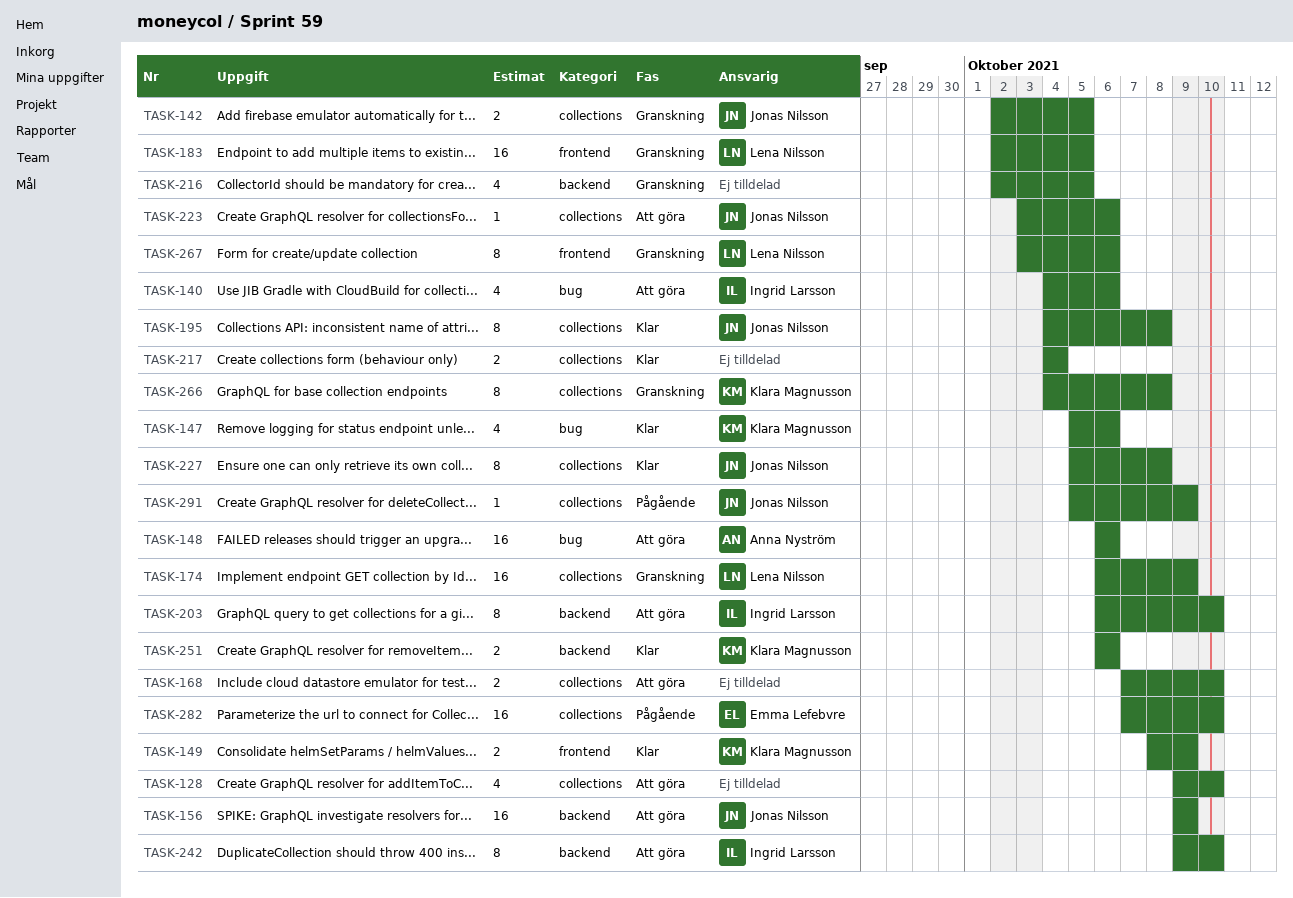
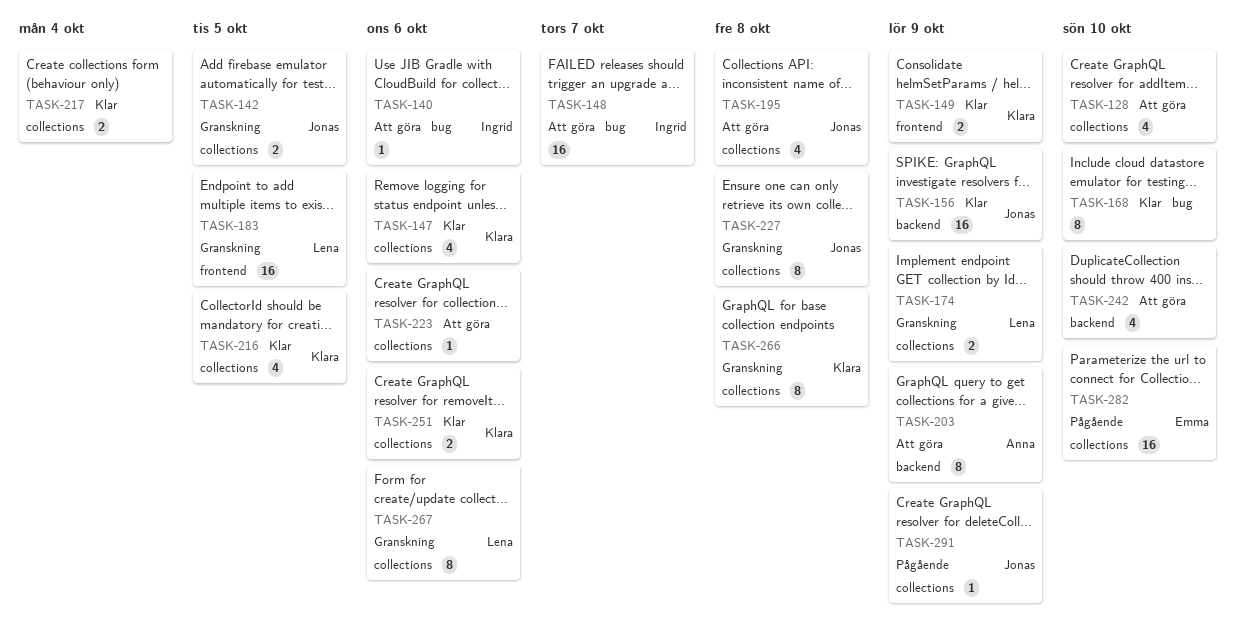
TASK-140, estimate: 4 -> 1
TASK-147, label: bug -> collections
TASK-148, owner: Anna Nyström -> Ingrid Larsson
TASK-148, due: Oct 6 -> Oct 7
TASK-156, status: Att göra -> Klar
TASK-168, status: Att göra -> Klar
TASK-168, label: collections -> bug
TASK-168, estimate: 2 -> 8
TASK-174, estimate: 16 -> 2
TASK-195, status: Klar -> Att göra
TASK-195, estimate: 8 -> 4
TASK-203, owner: Ingrid Larsson -> Anna Nyström
TASK-203, due: Oct 10 -> Oct 9
TASK-216, status: Granskning -> Klar
TASK-216, owner: none -> Klara Magnusson
TASK-216, label: backend -> collections
TASK-223, owner: Jonas Nilsson -> none
TASK-227, status: Klar -> Granskning
TASK-242, owner: Ingrid Larsson -> none
TASK-242, estimate: 8 -> 4
TASK-251, label: backend -> collections
TASK-267, label: frontend -> collections

